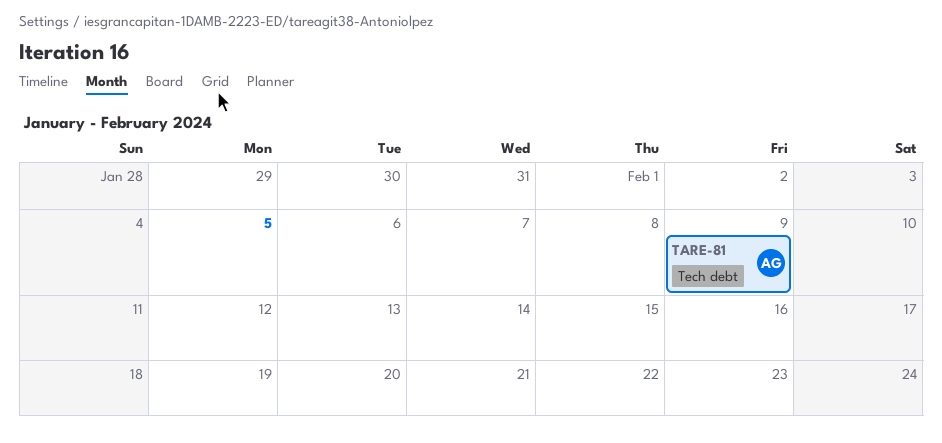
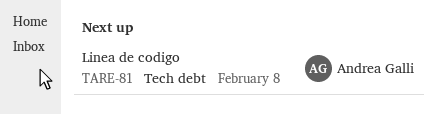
TARE-81, due: Feb 9 -> Feb 8

